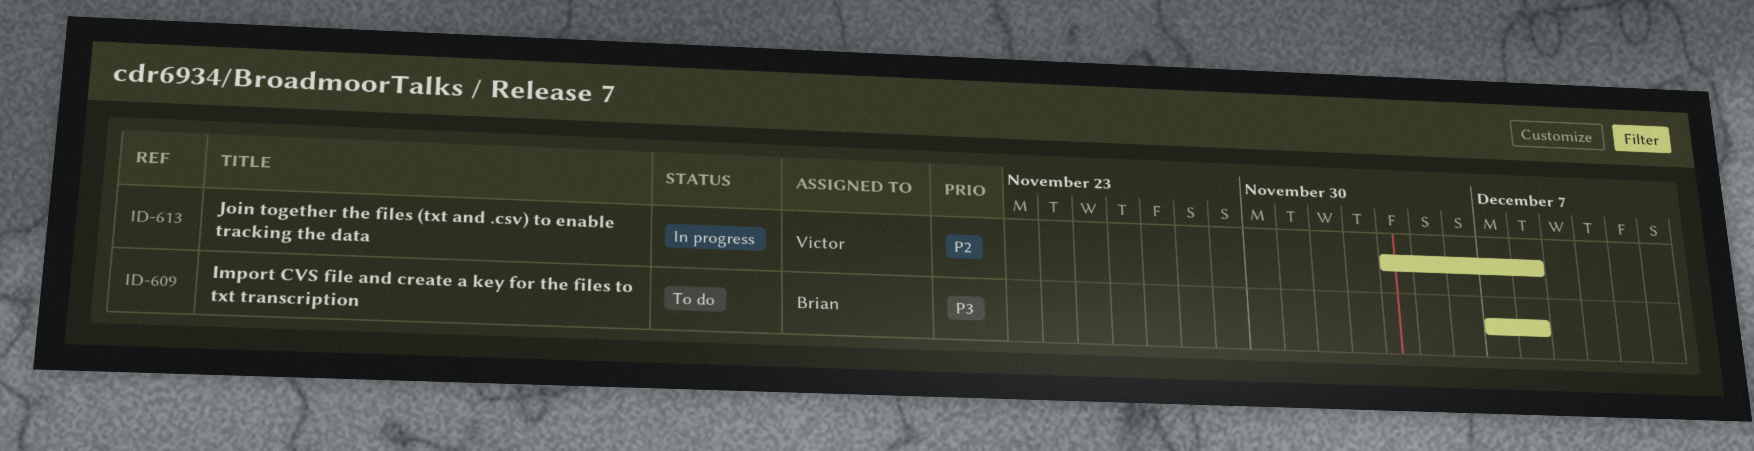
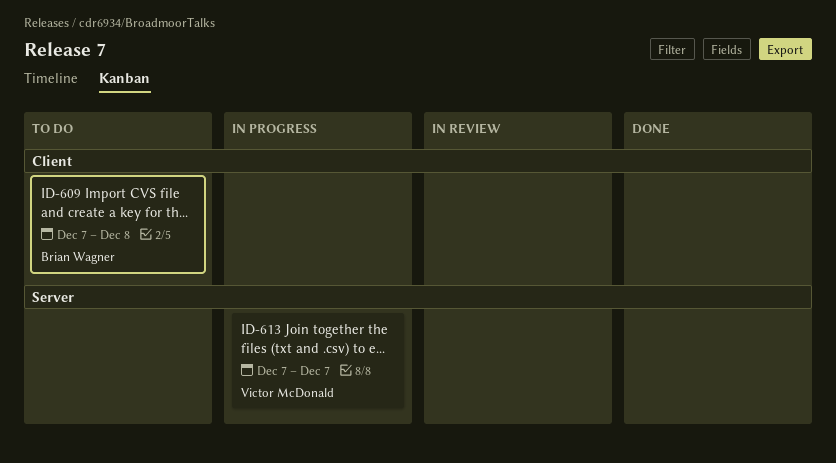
ID-613, start: Dec 4 -> Dec 7
ID-613, due: Dec 8 -> Dec 7

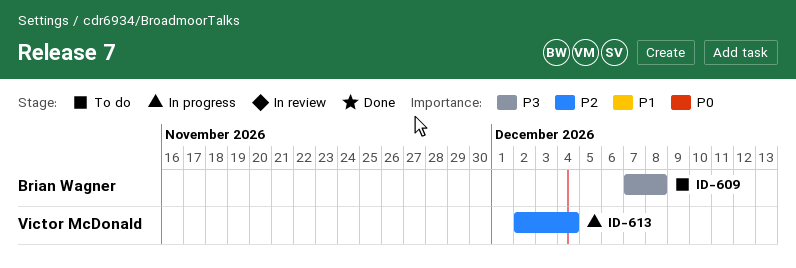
ID-613, start: Dec 7 -> Dec 2
ID-613, due: Dec 7 -> Dec 4

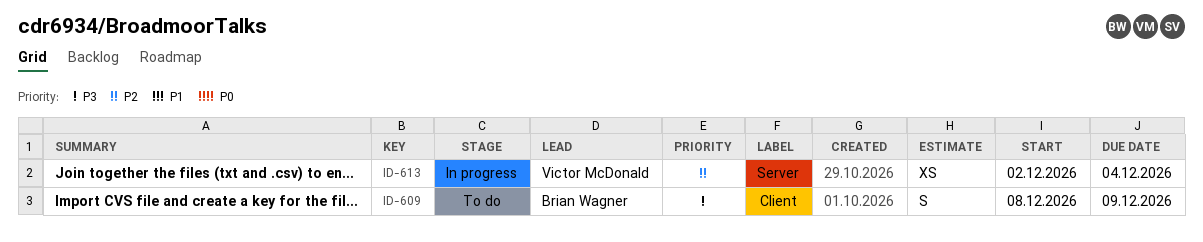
ID-609, start: Dec 7 -> Dec 8
ID-609, due: Dec 8 -> Dec 9

